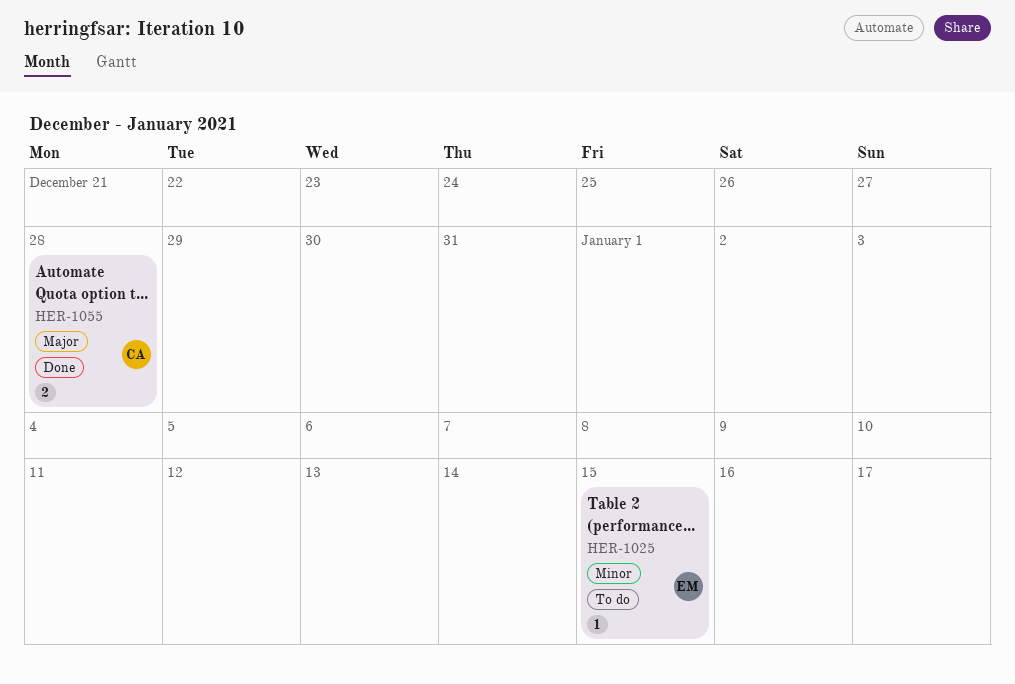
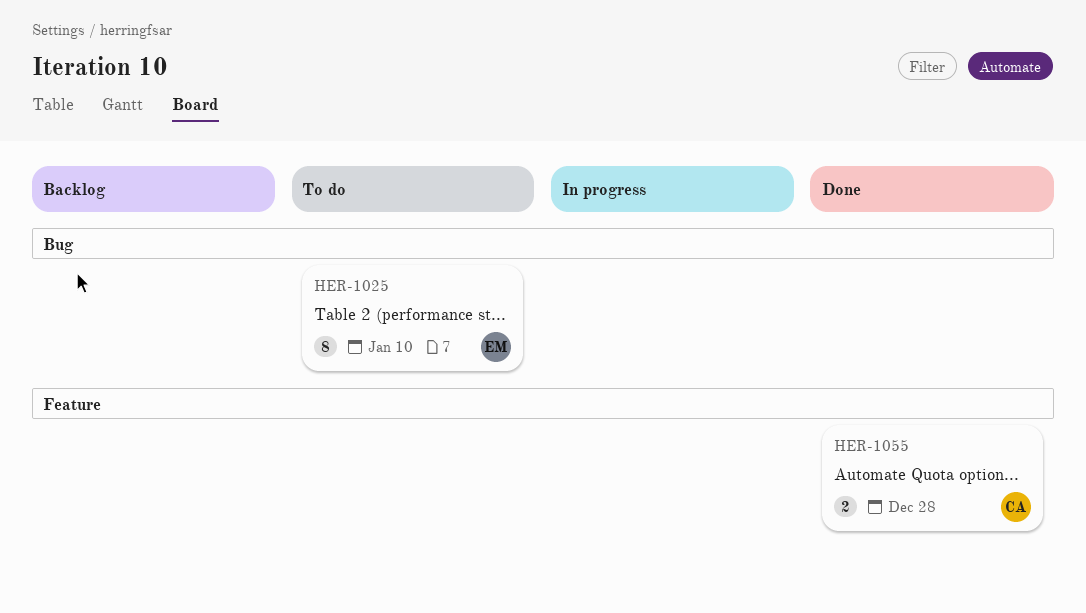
HER-1025, estimate: 1 -> 8
HER-1025, due: Jan 15 -> Jan 10

